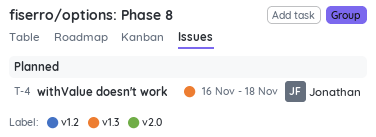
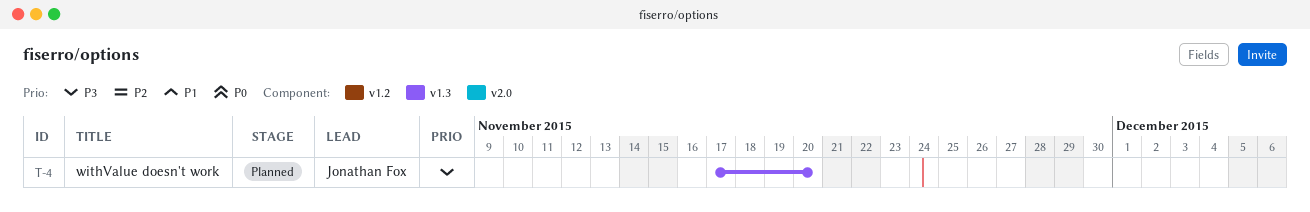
T-4, start: Nov 16 -> Nov 17
T-4, due: Nov 18 -> Nov 20

